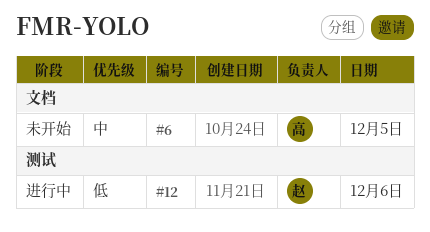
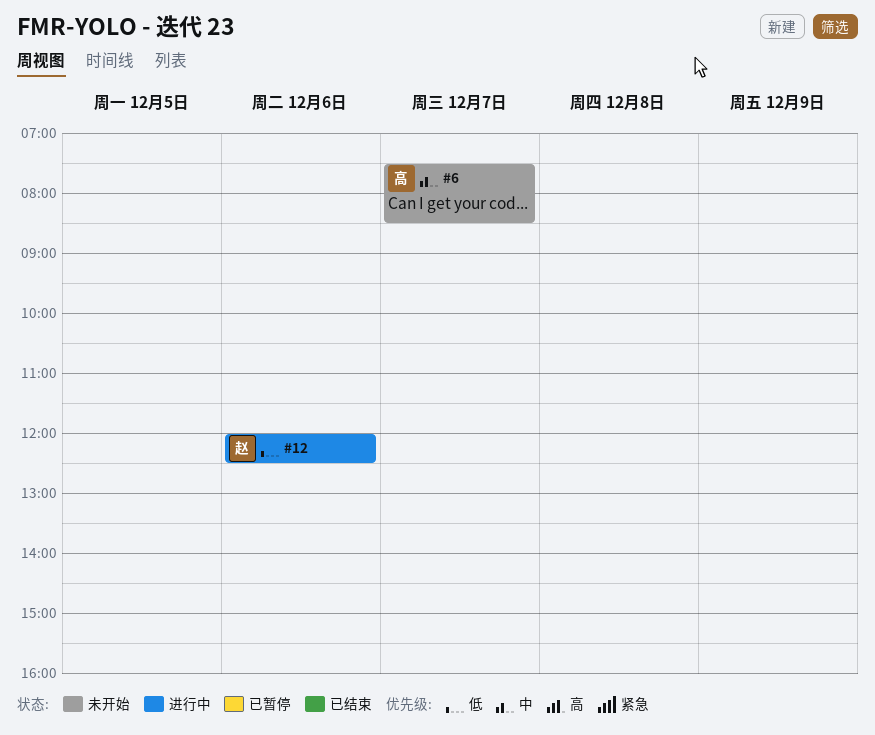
#6, day: Dec 5 -> Dec 7

